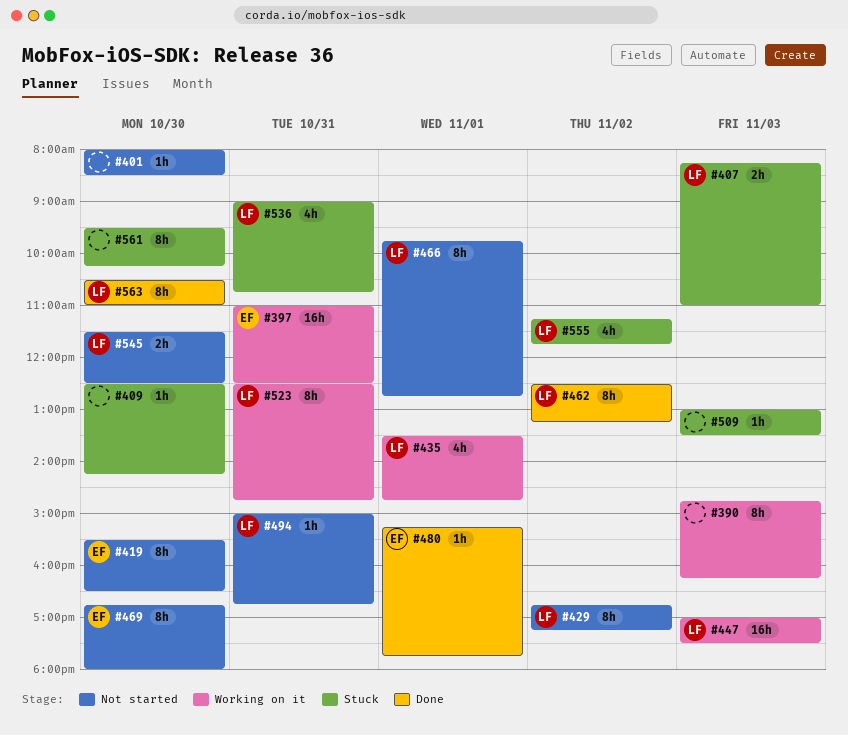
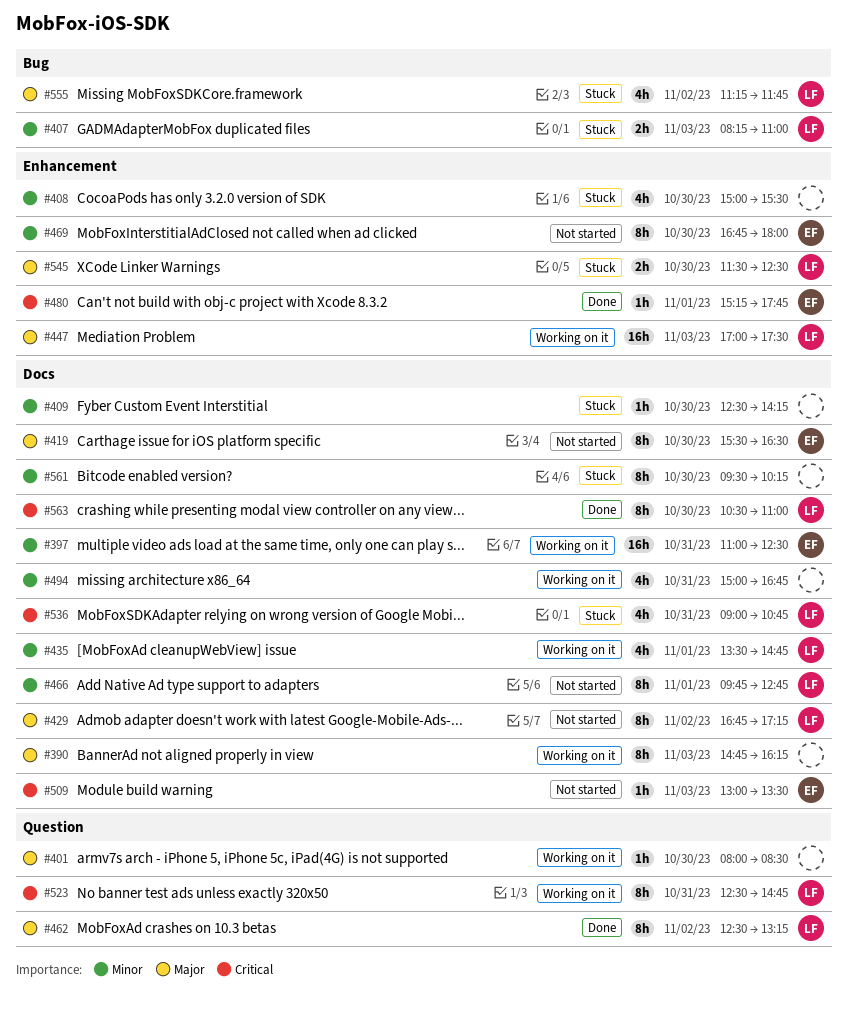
#401, status: Not started -> Working on it
#408: none -> present
#494, status: Not started -> Working on it
#494, owner: LF -> none
#494, estimate: 1h -> 4h
#509, status: Stuck -> Not started
#509, owner: none -> EF
#545, status: Not started -> Stuck

